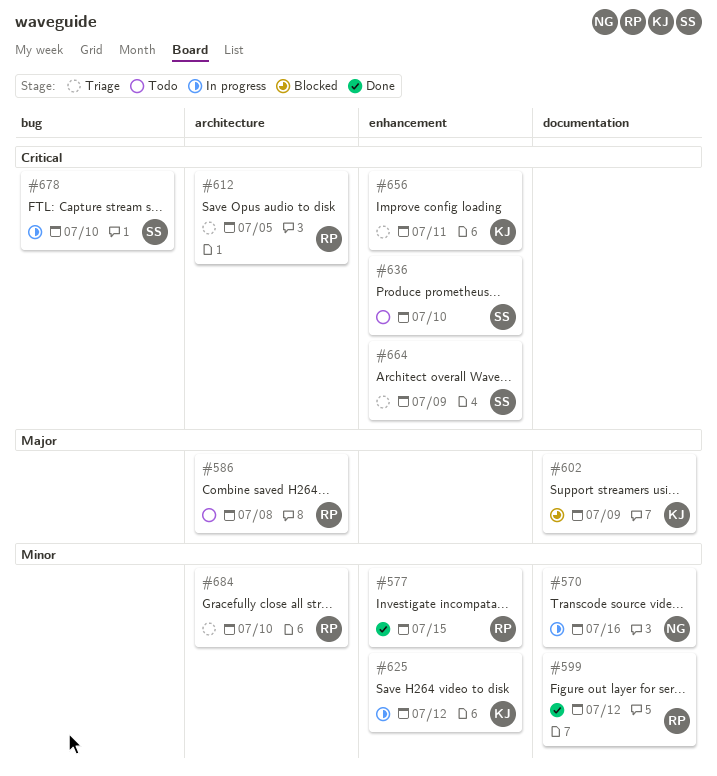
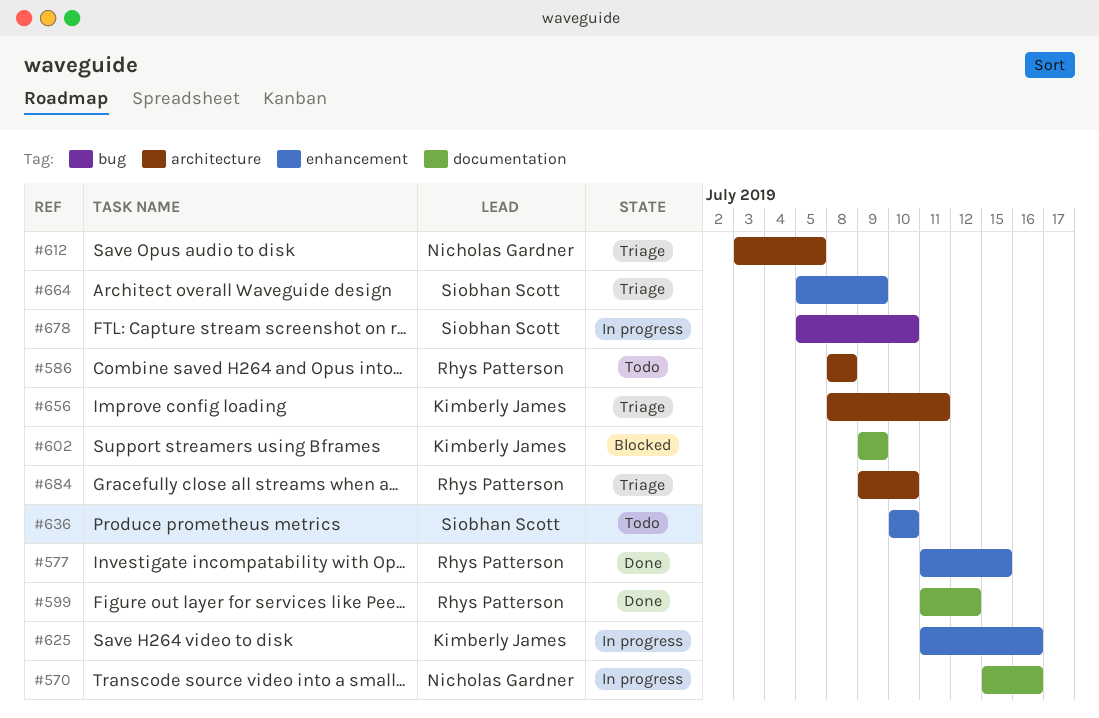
#612, owner: Rhys Patterson -> Nicholas Gardner
#625, due: Jul 12 -> Jul 16
#656, label: enhancement -> architecture

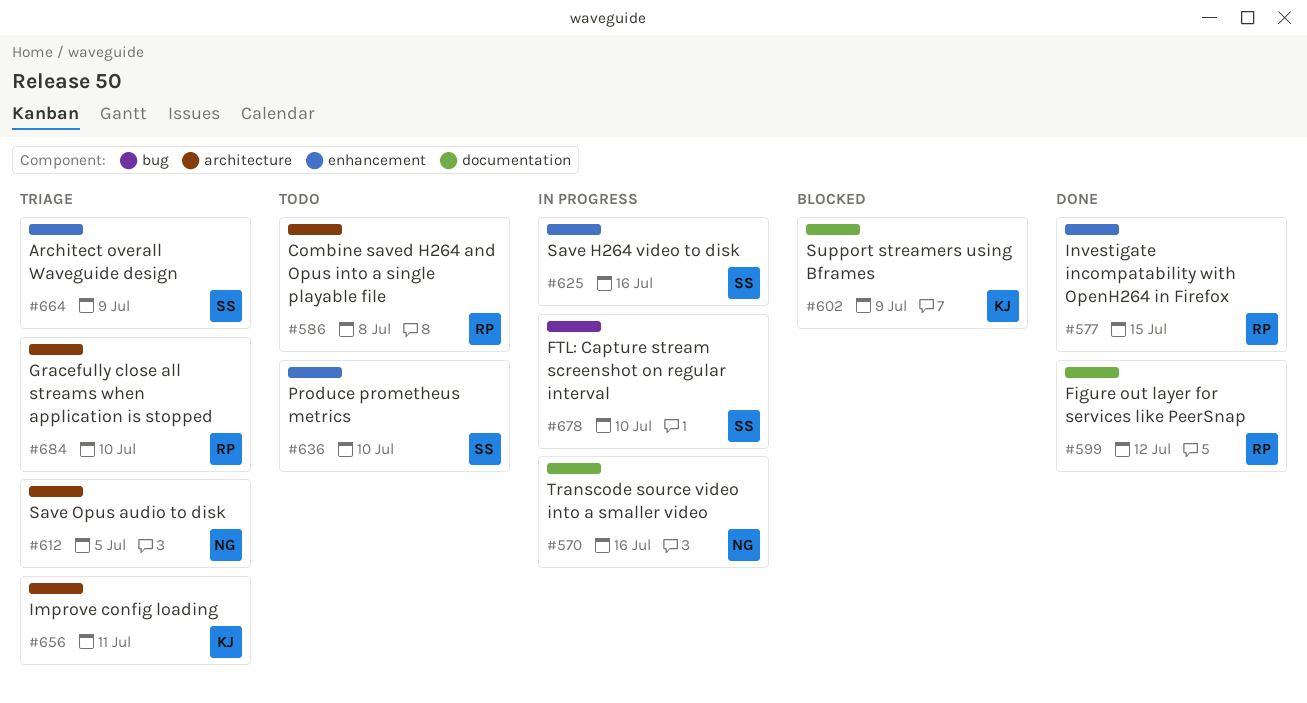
#625, owner: Kimberly James -> Siobhan Scott

